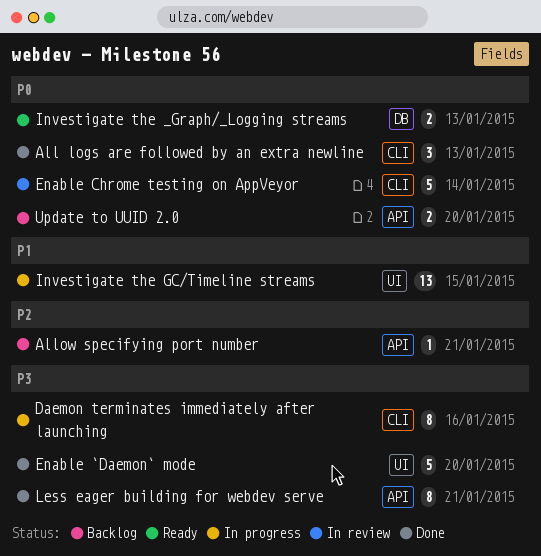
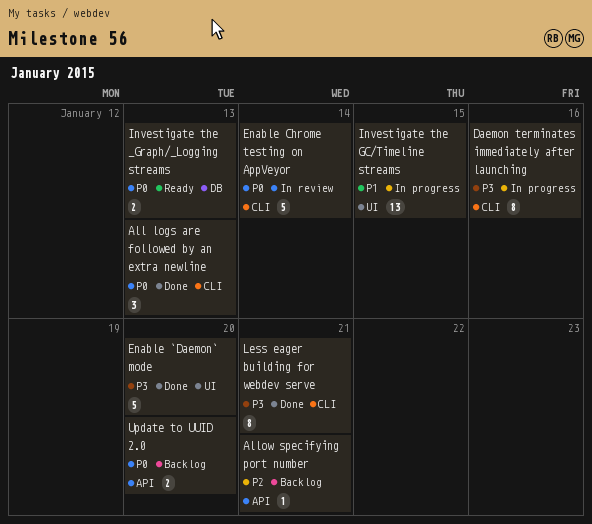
Less eager building for webdev serve, label: API -> CLI

